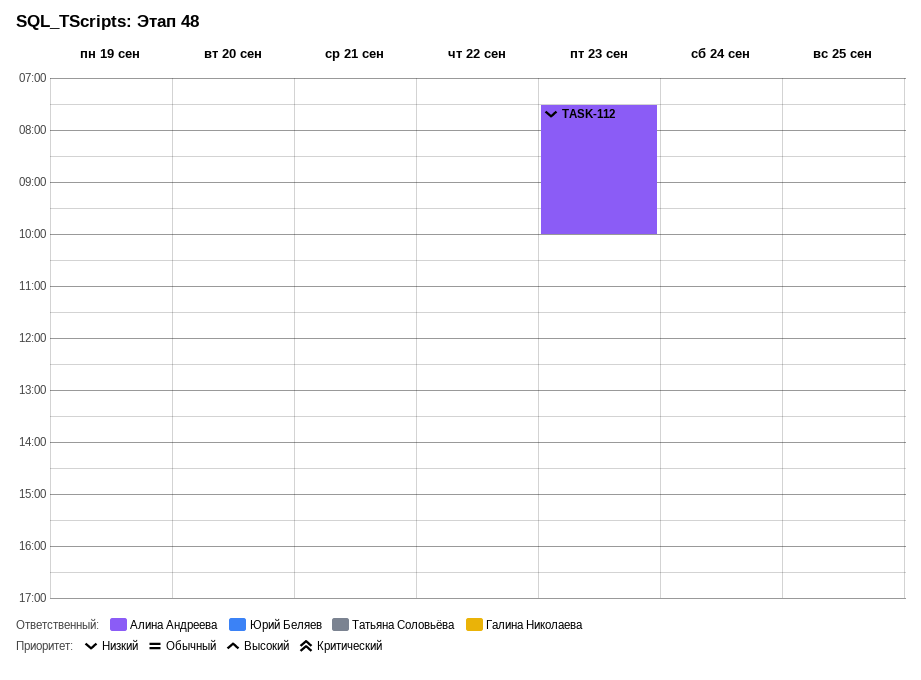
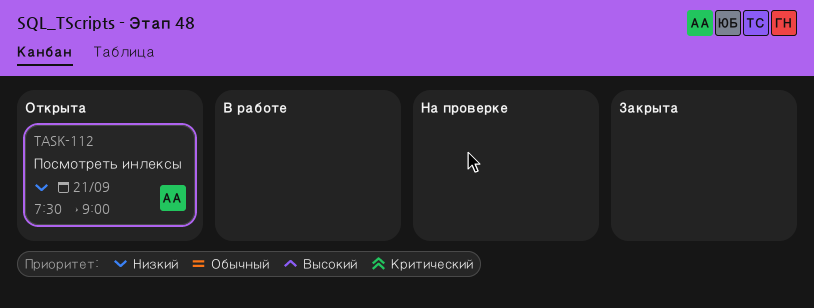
TASK-112, day: Sep 23 -> Sep 21
TASK-112, ends: 10:00 -> 09:00

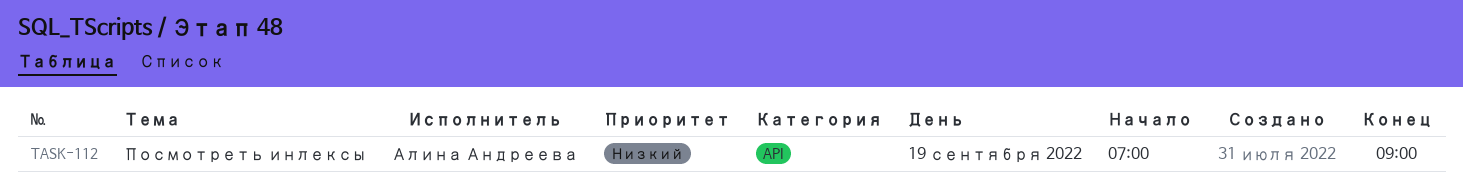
TASK-112, day: Sep 21 -> Sep 19
TASK-112, begins: 07:30 -> 07:00

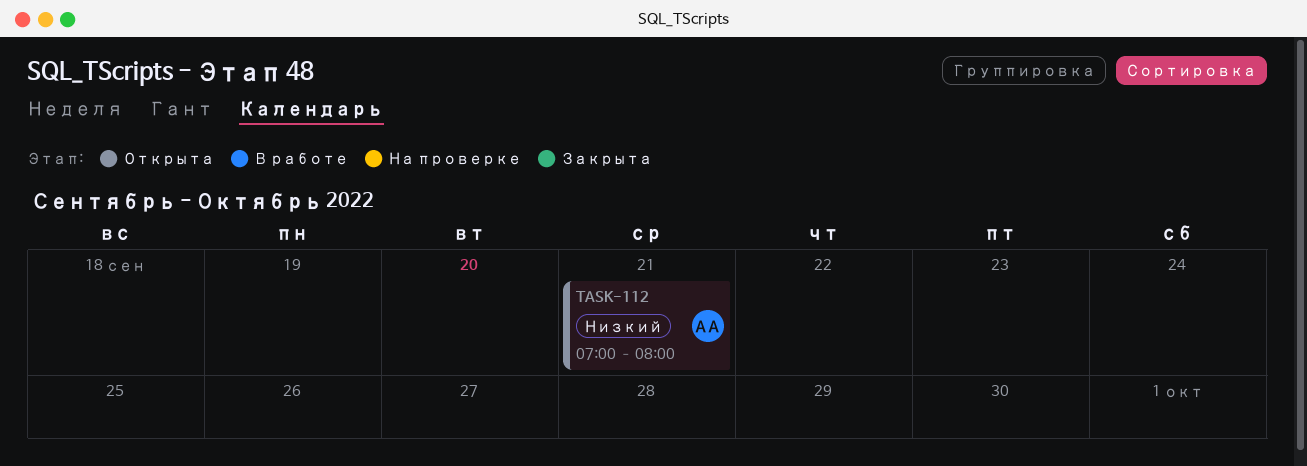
TASK-112, day: Sep 19 -> Sep 21
TASK-112, ends: 09:00 -> 08:00

